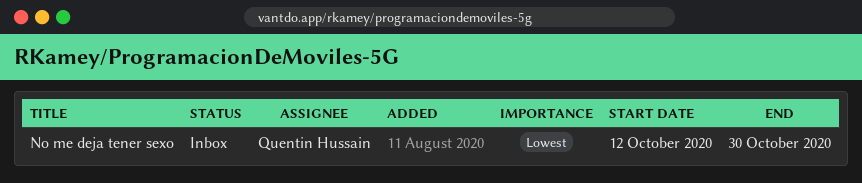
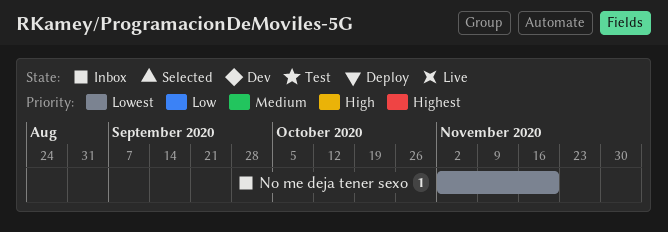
No me deja tener sexo, start: Oct 12 -> Nov 2
No me deja tener sexo, due: Oct 30 -> Nov 20

